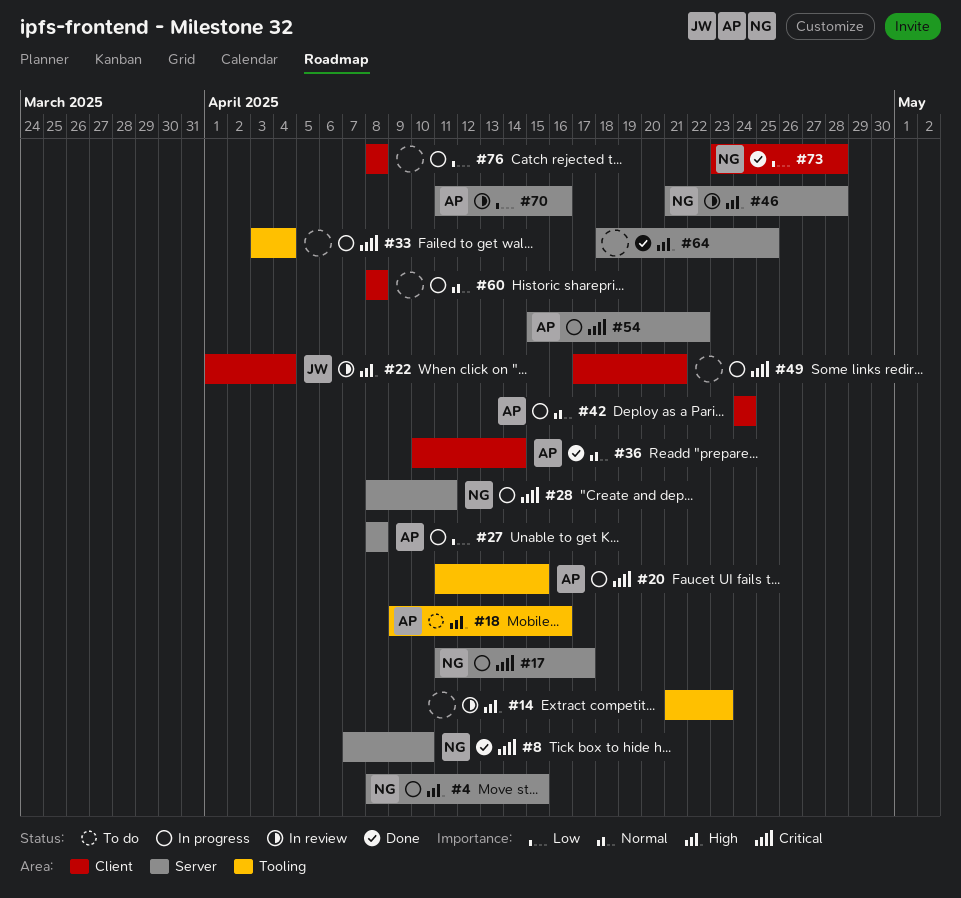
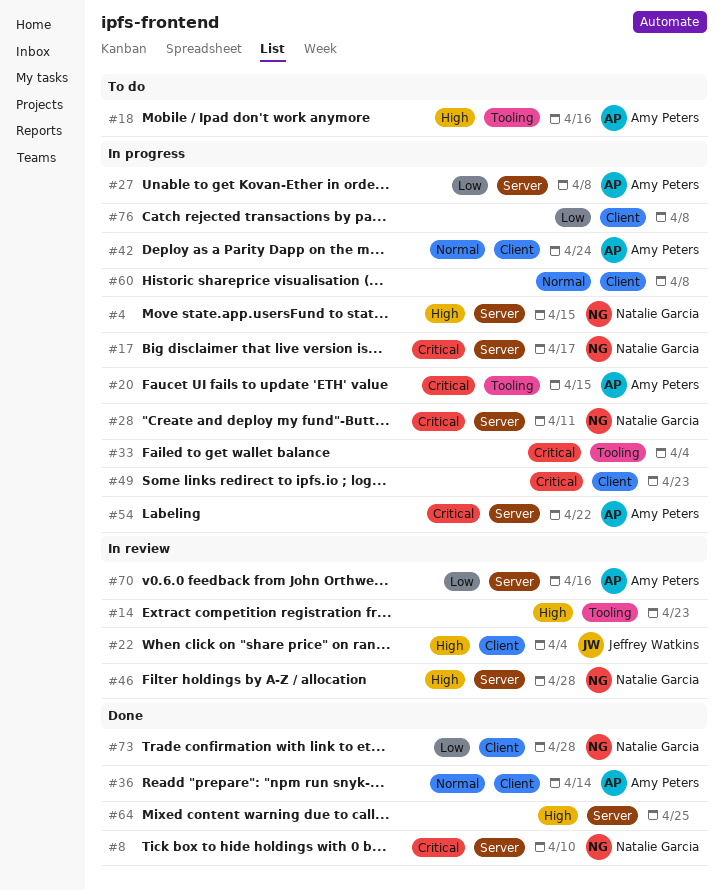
#49, due: Apr 21 -> Apr 23

